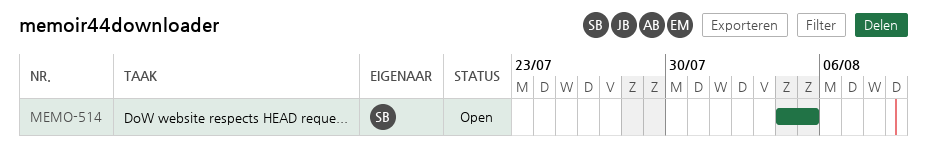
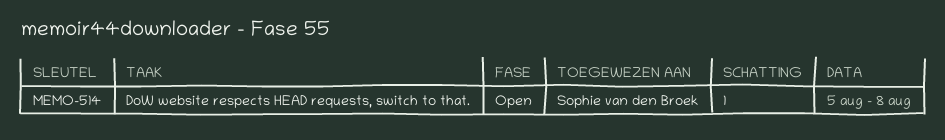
MEMO-514, start: Aug 4 -> Aug 5
MEMO-514, due: Aug 5 -> Aug 8

